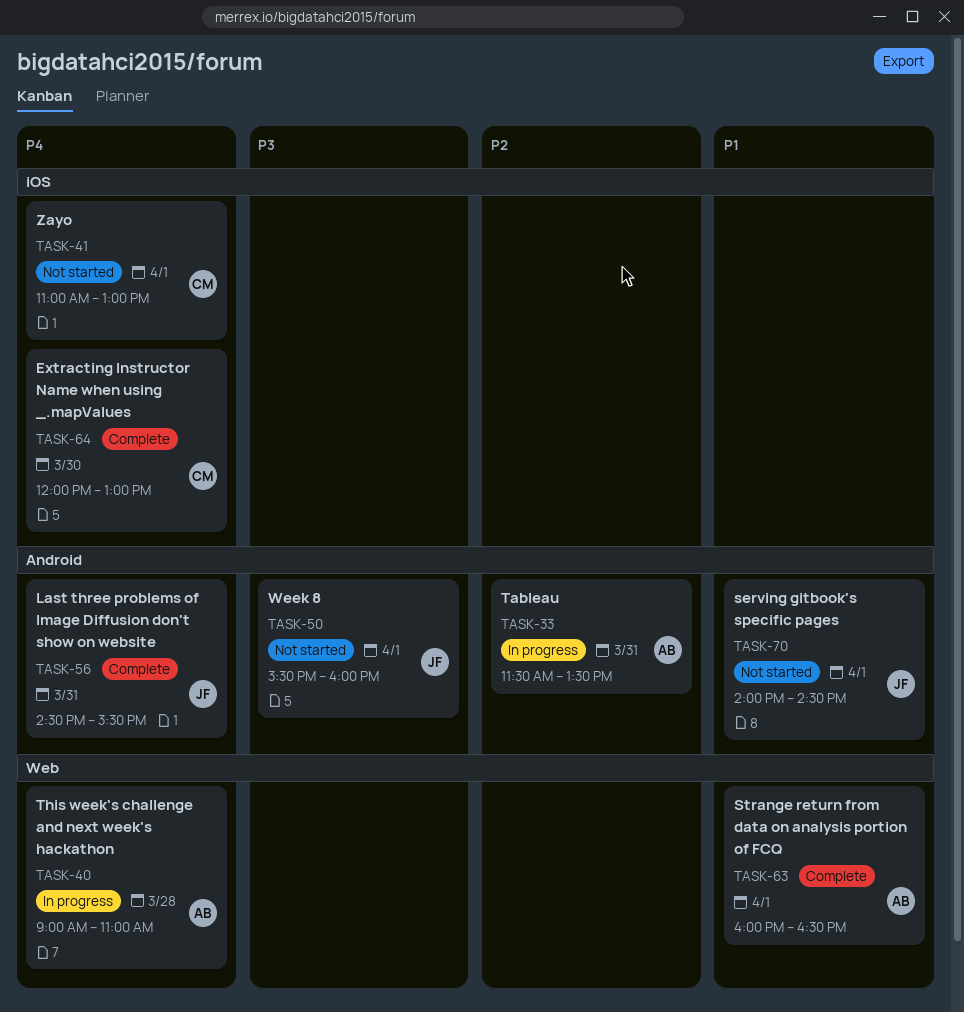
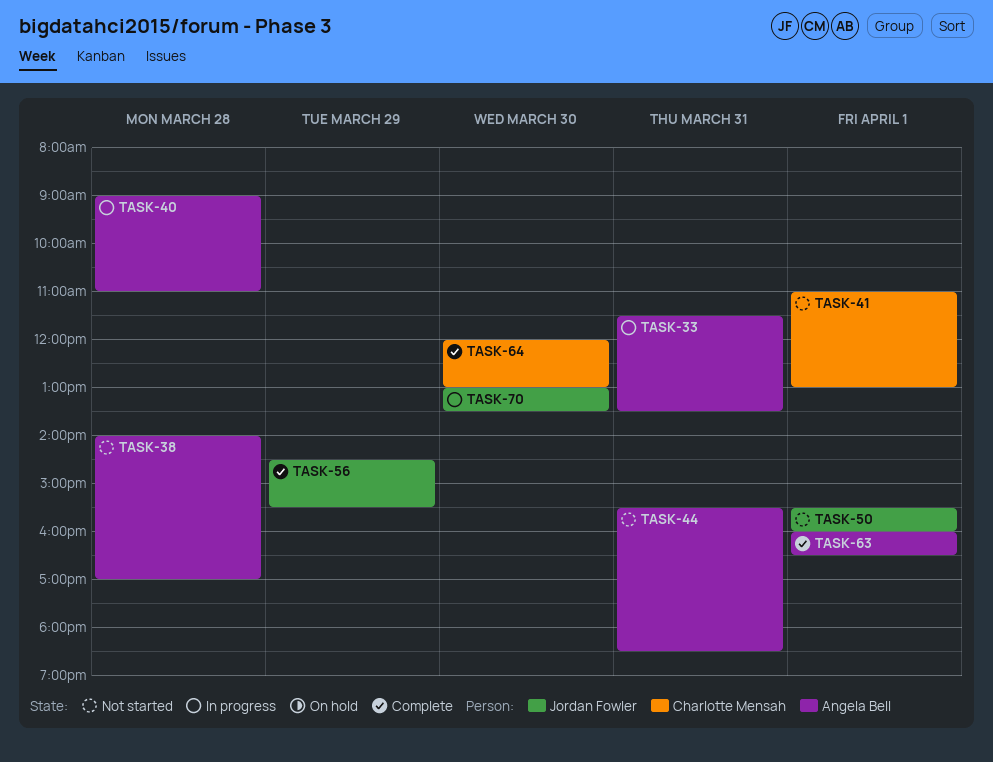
TASK-38: none -> present
TASK-44: none -> present
TASK-56, day: Mar 31 -> Mar 29
TASK-70, status: Not started -> In progress
TASK-70, day: Apr 1 -> Mar 30
TASK-70, begins: 14:00 -> 13:00
TASK-70, ends: 14:30 -> 13:30

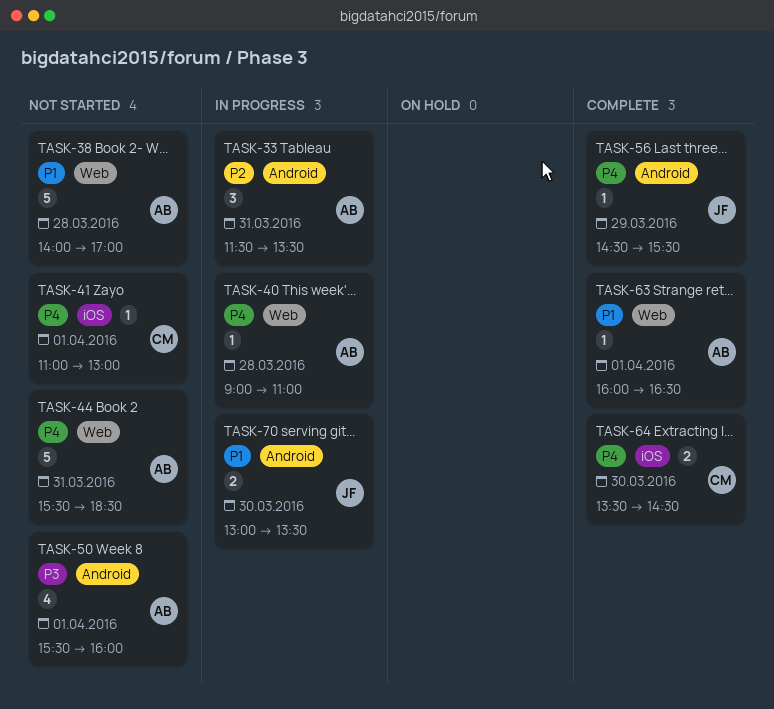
TASK-50, owner: Jordan Fowler -> Angela Bell
TASK-64, begins: 12:00 -> 13:30
TASK-64, ends: 13:00 -> 14:30

